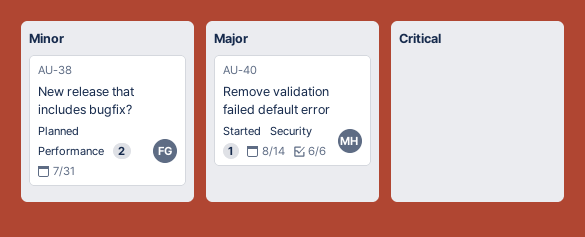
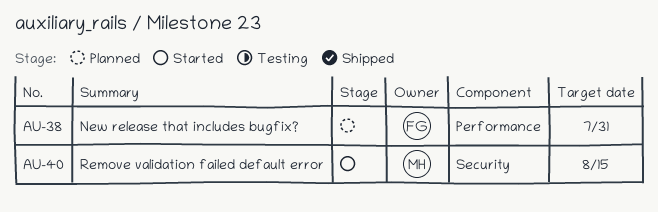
AU-40, due: Aug 14 -> Aug 15

